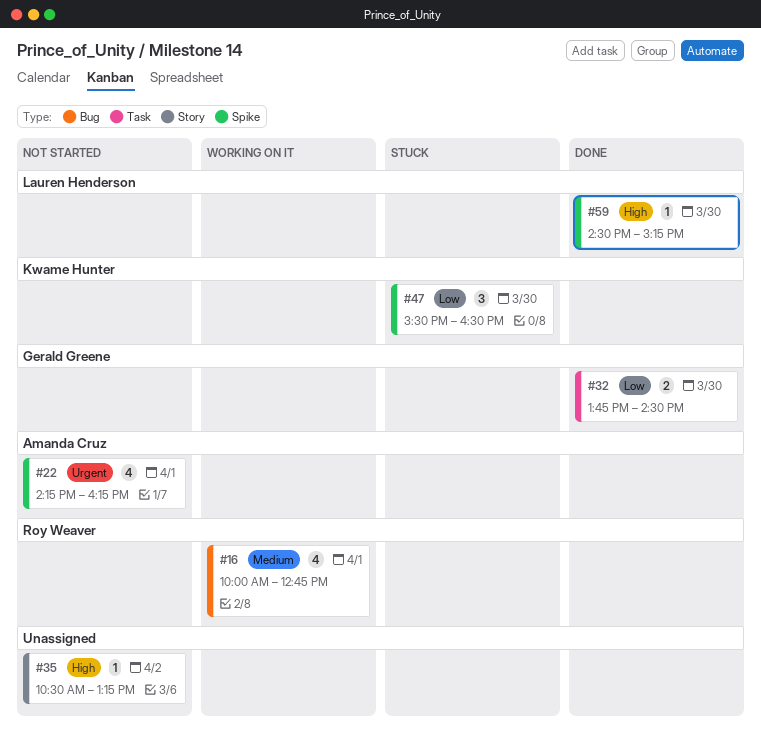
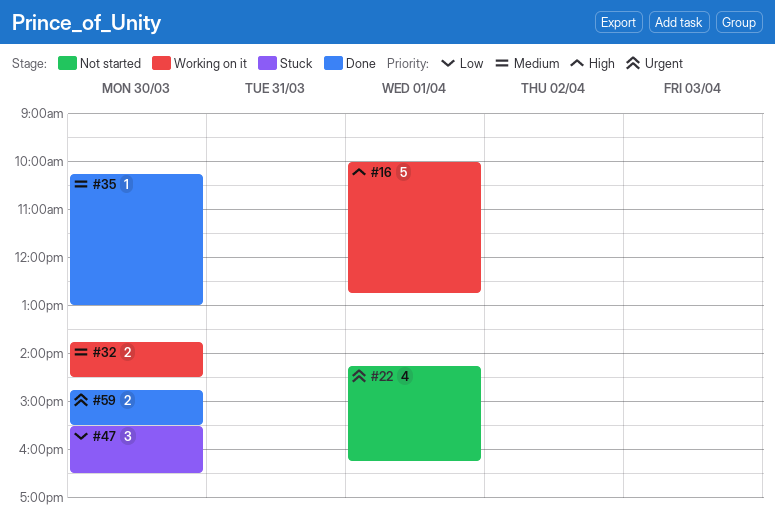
#16, priority: Medium -> High
#16, estimate: 4 -> 5
#32, status: Done -> Working on it
#32, priority: Low -> Medium
#35, status: Not started -> Done
#35, priority: High -> Medium
#35, day: Apr 2 -> Mar 30
#35, begins: 10:30 -> 10:15
#35, ends: 13:15 -> 13:00
#59, priority: High -> Urgent
#59, estimate: 1 -> 2
#59, begins: 14:30 -> 14:45
#59, ends: 15:15 -> 15:30

